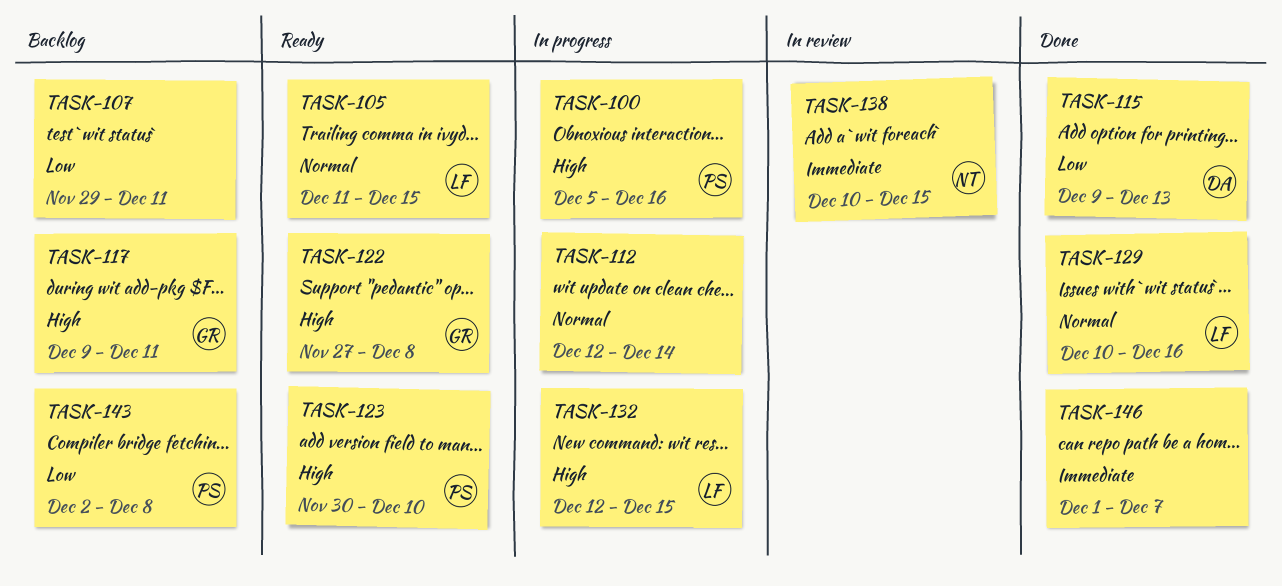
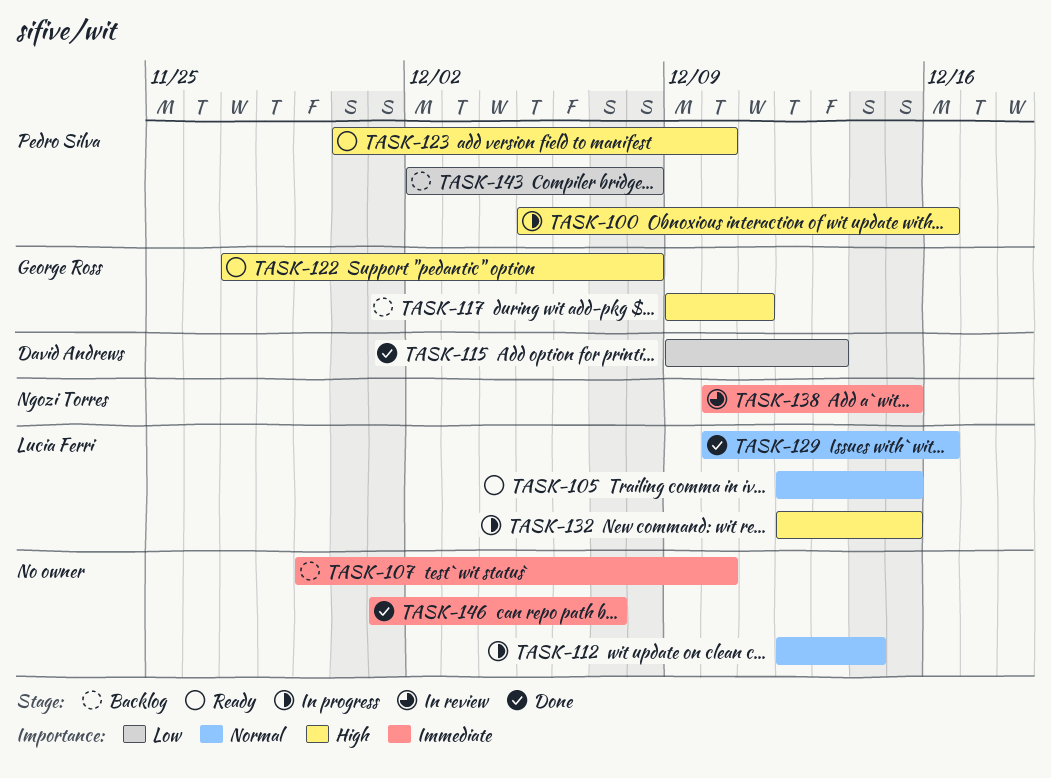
TASK-105, start: Dec 11 -> Dec 12
TASK-107, priority: Low -> Immediate
TASK-107, due: Dec 11 -> Dec 10

